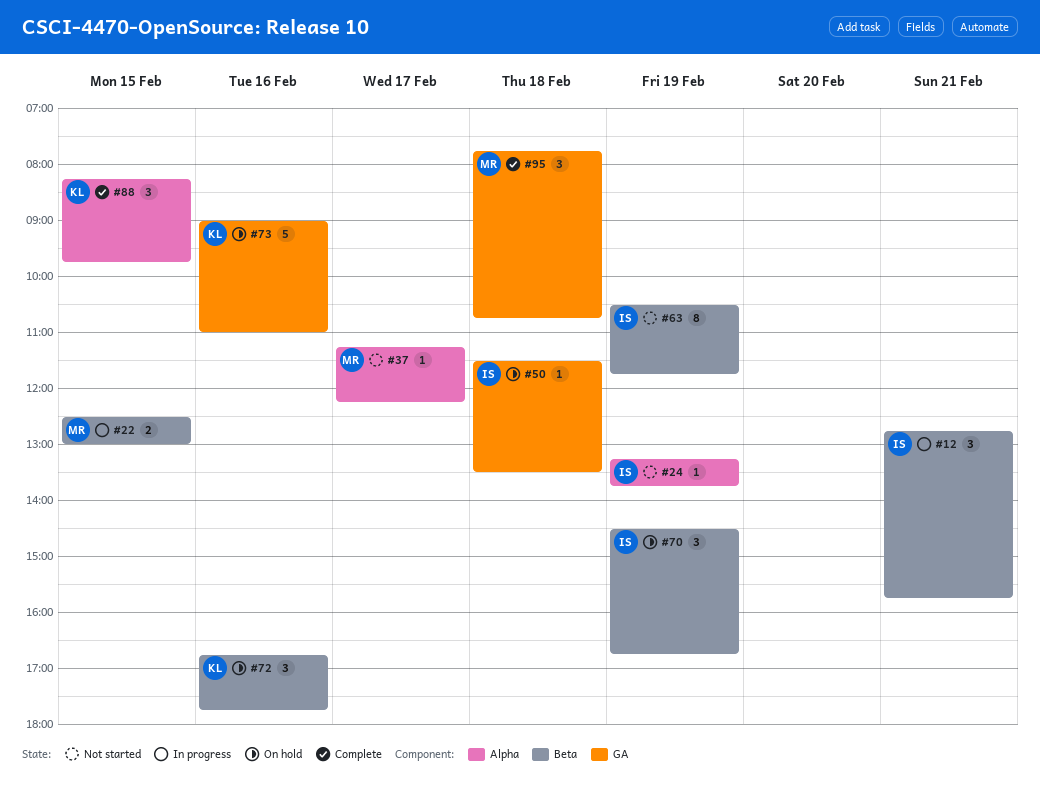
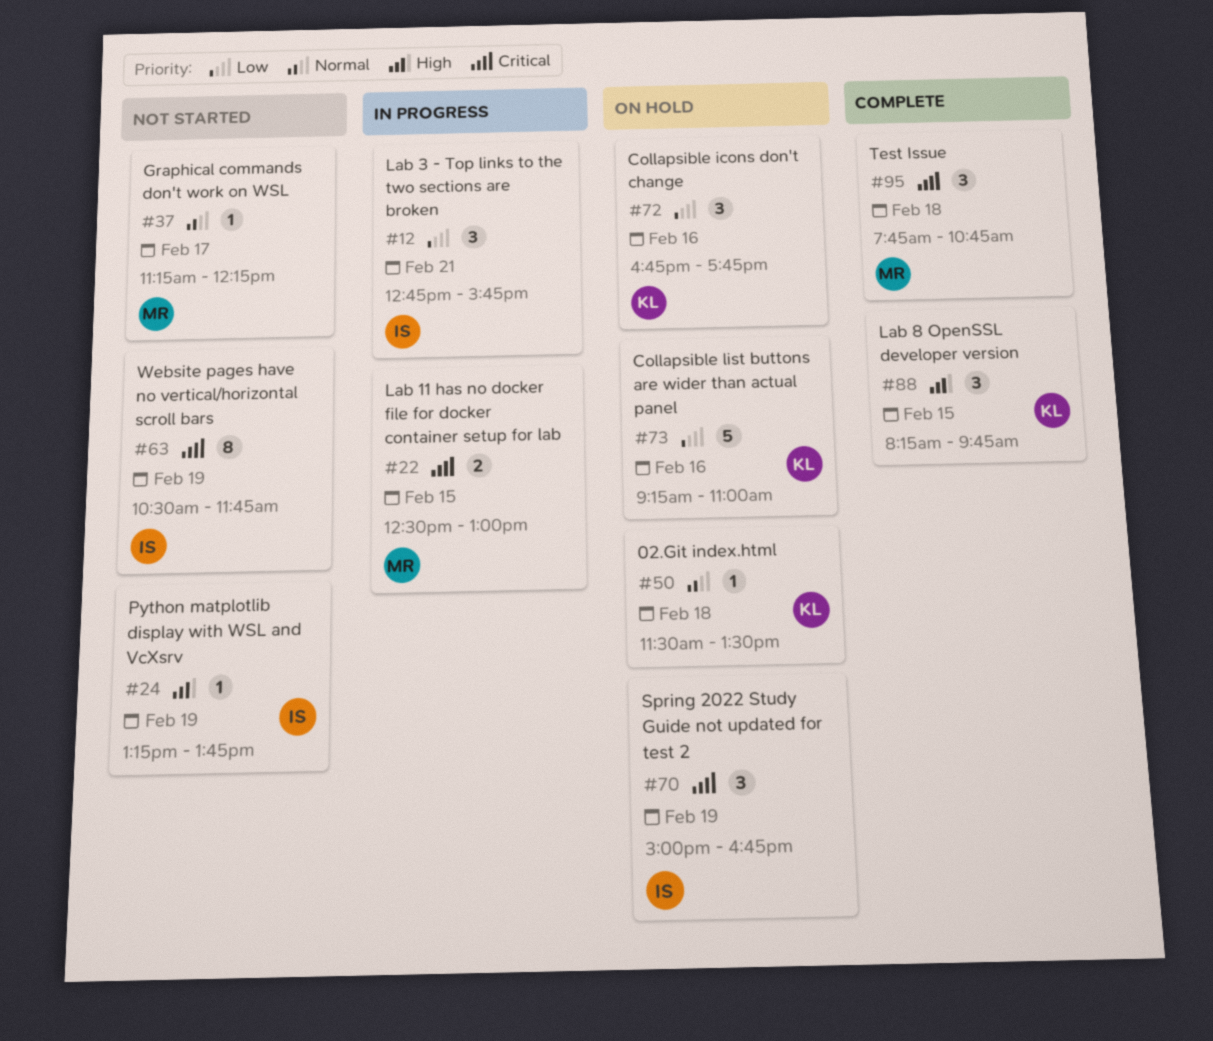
#50, owner: IS -> KL
#70, begins: 14:30 -> 15:00
#73, begins: 09:00 -> 09:15

